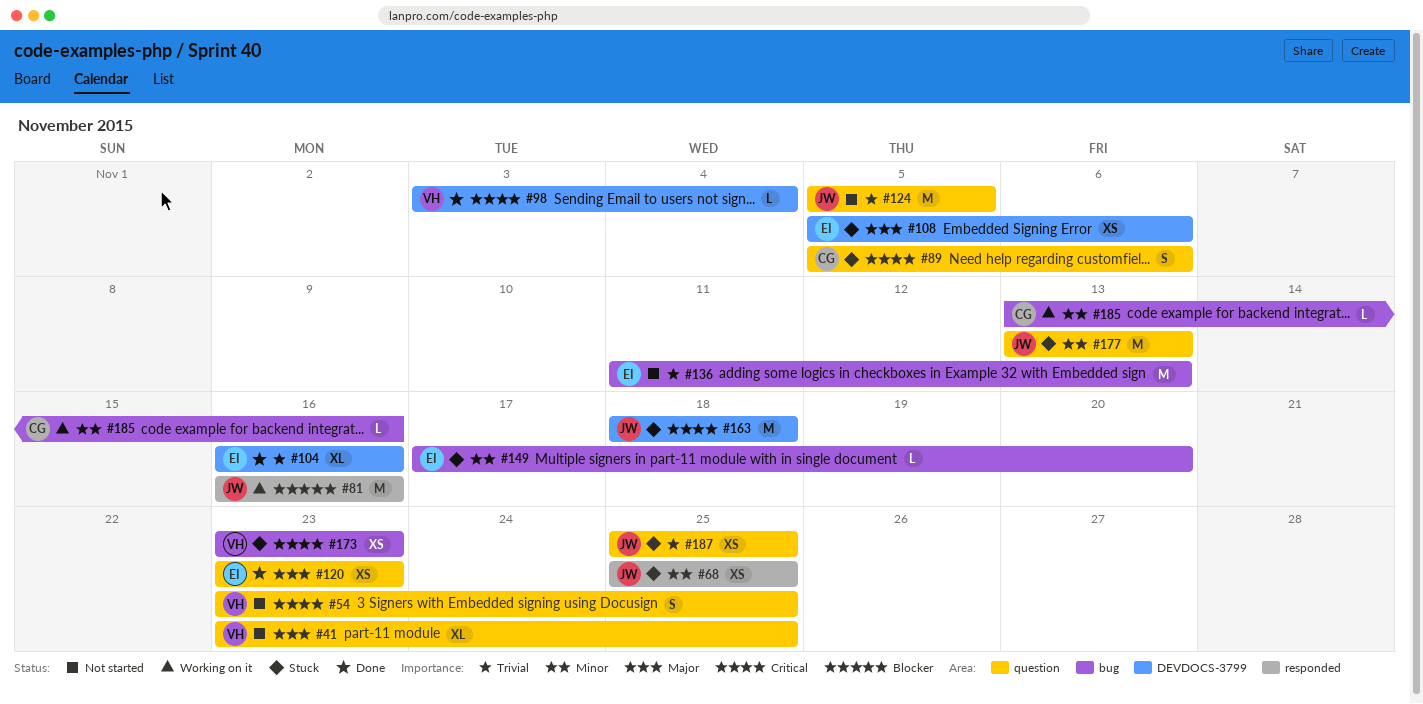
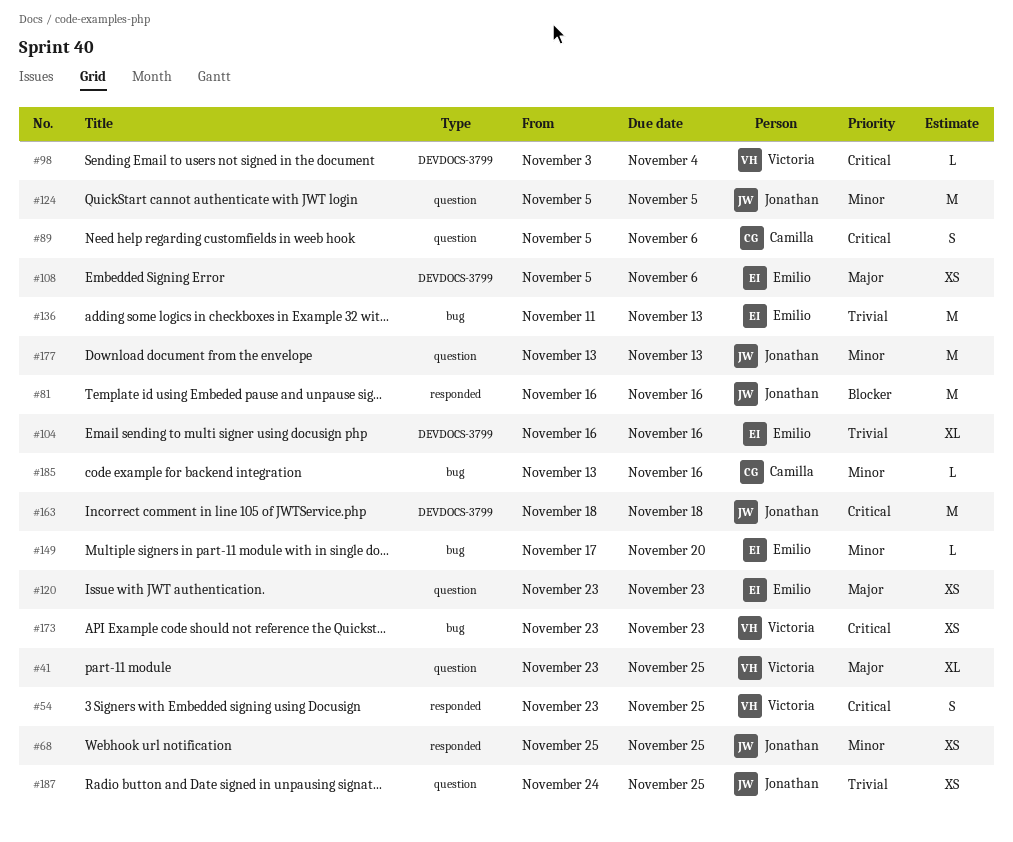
#54, label: question -> responded
#124, priority: Trivial -> Minor
#187, start: Nov 25 -> Nov 24

